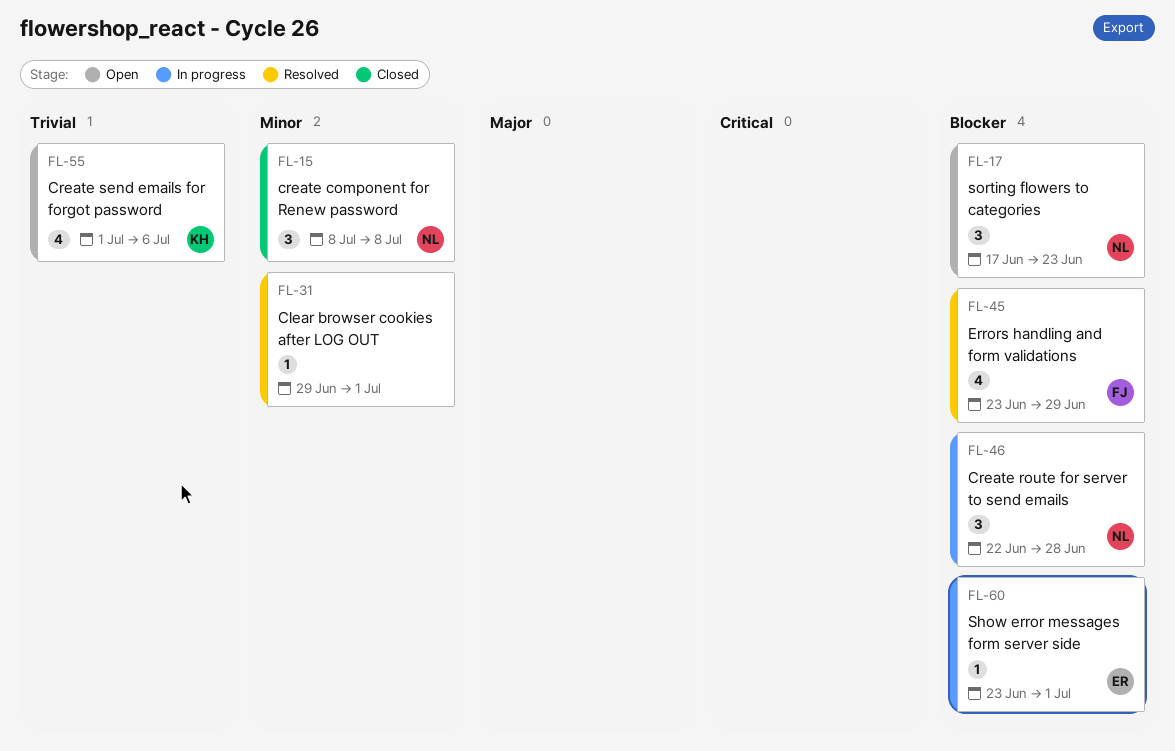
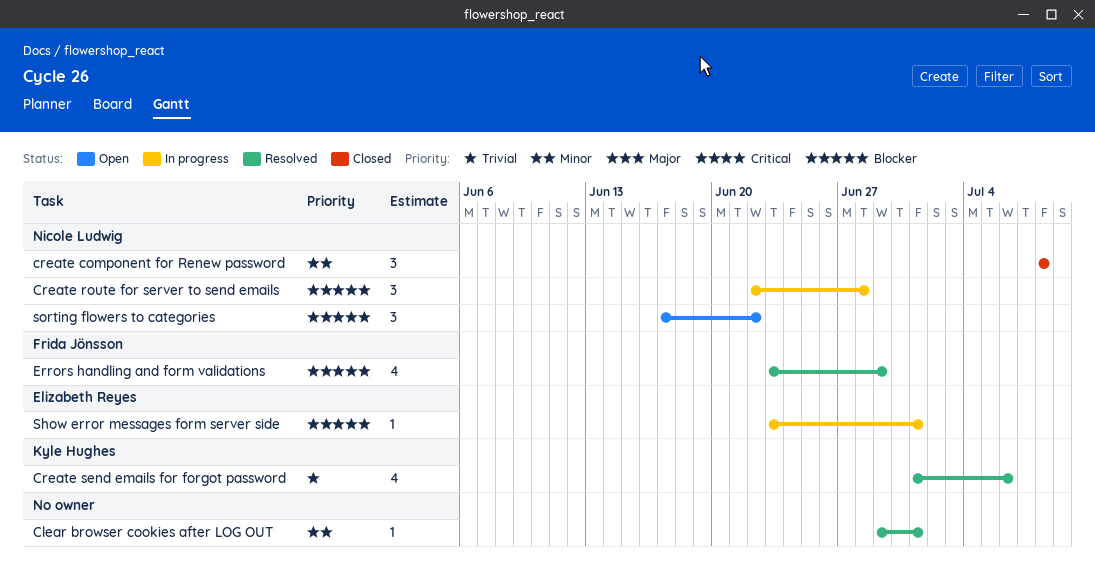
Create send emails for forgot password, status: Open -> Resolved
sorting flowers to categories, due: Jun 23 -> Jun 22

